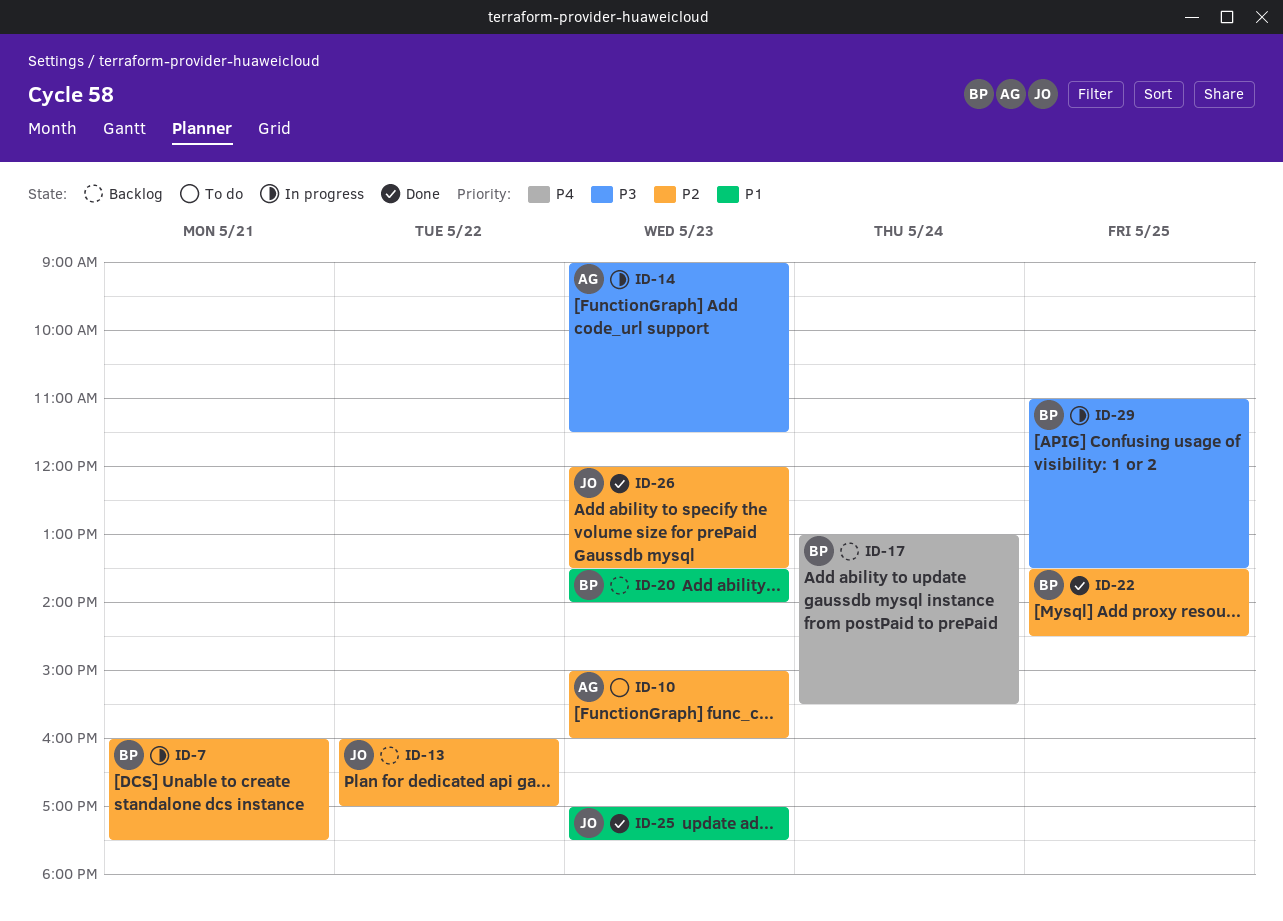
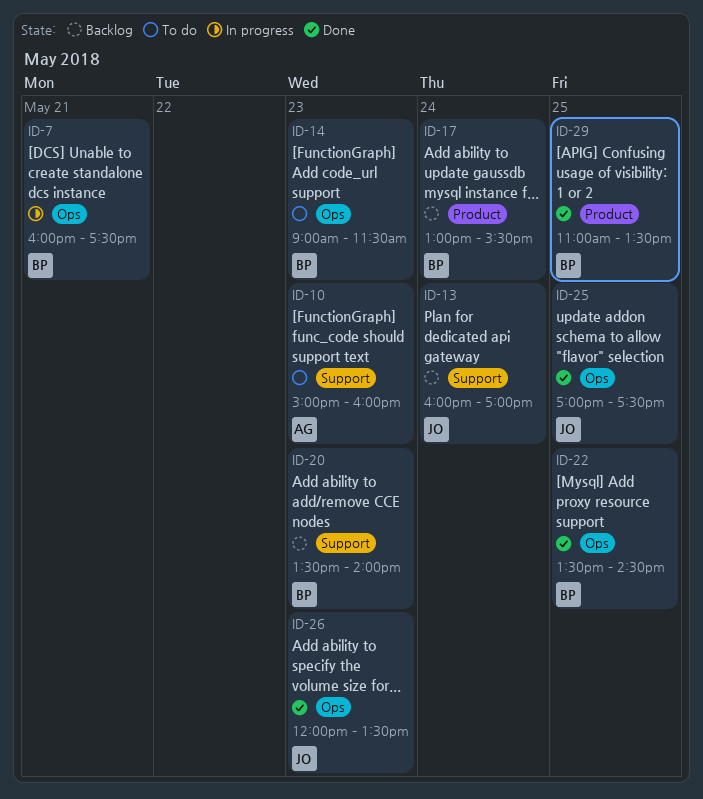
ID-13, day: May 22 -> May 24
ID-14, status: In progress -> To do
ID-14, owner: AG -> BP
ID-25, day: May 23 -> May 25
ID-29, status: In progress -> Done

